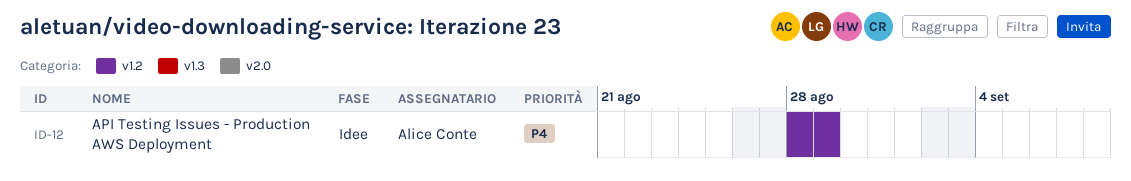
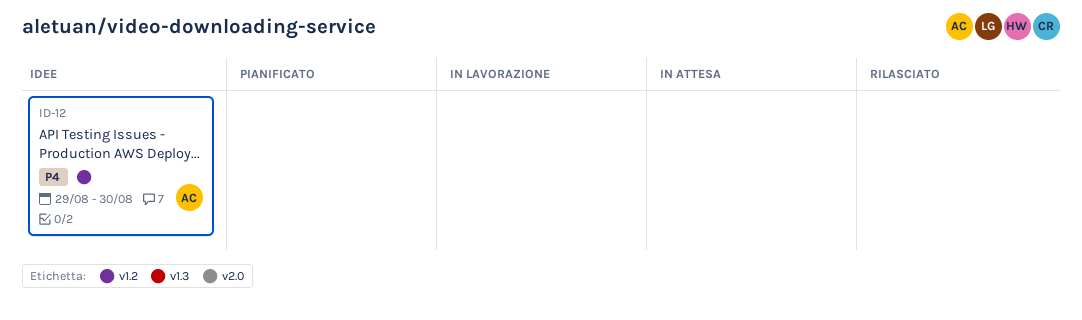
ID-12, start: Aug 28 -> Aug 29
ID-12, due: Aug 29 -> Aug 30

